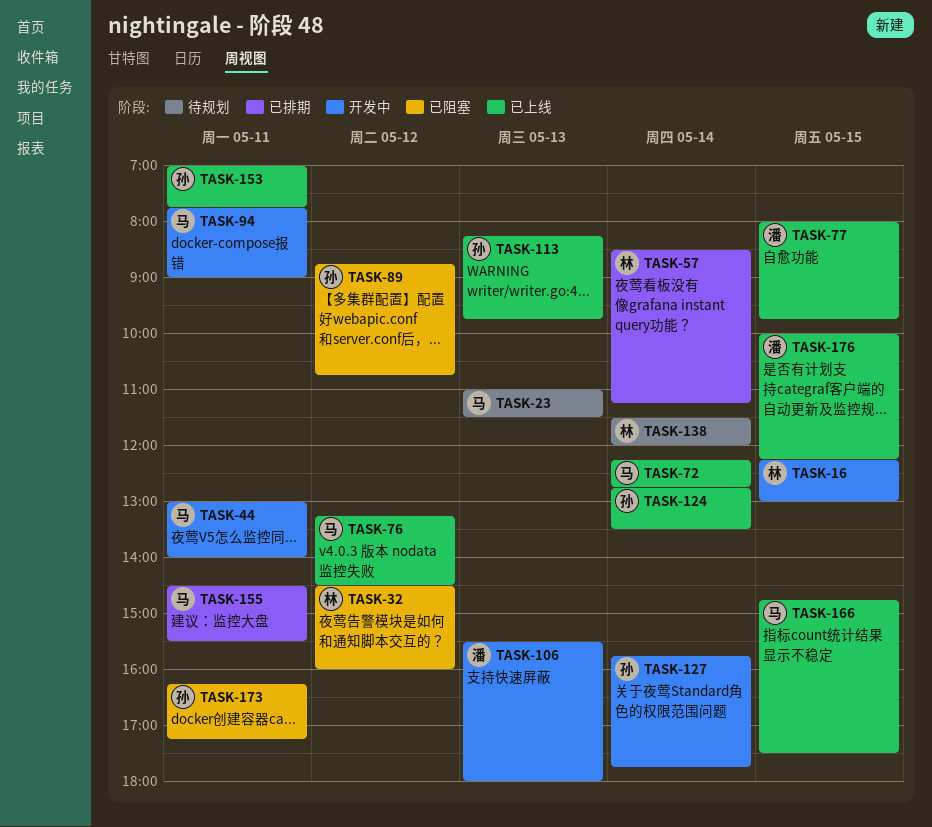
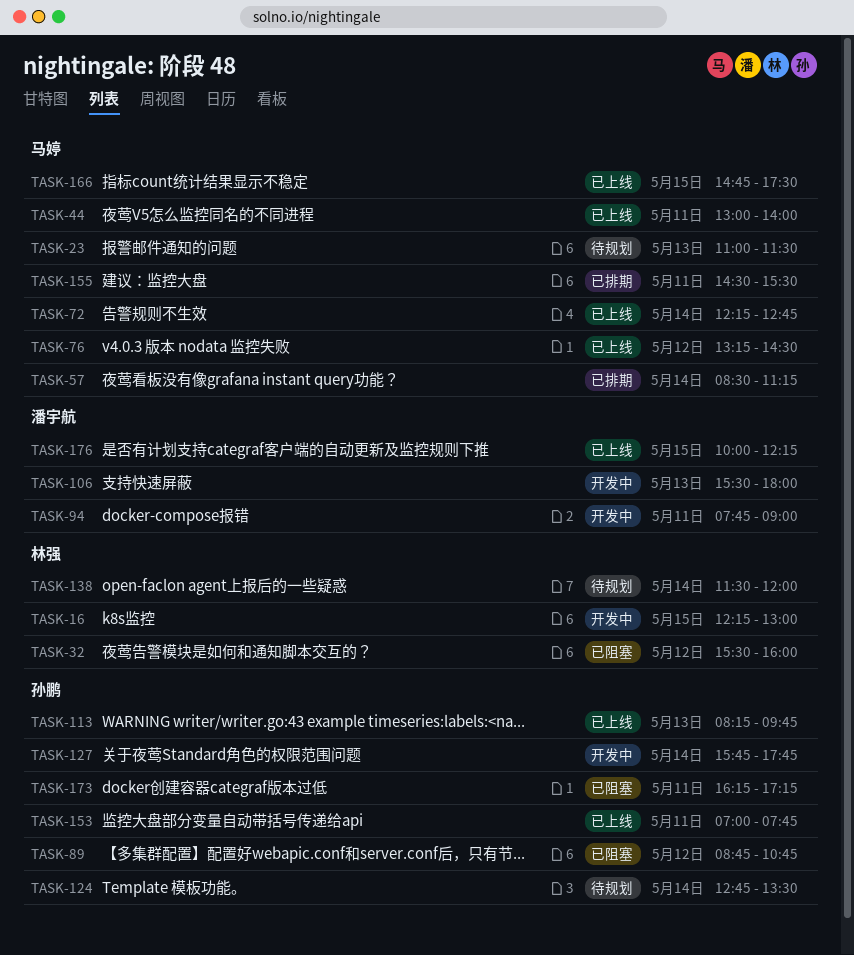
TASK-32, begins: 14:30 -> 15:30
TASK-44, status: 开发中 -> 已上线
TASK-57, owner: 林强 -> 马婷
TASK-77: present -> none
TASK-94, owner: 马婷 -> 潘宇航
TASK-124, status: 已上线 -> 待规划

